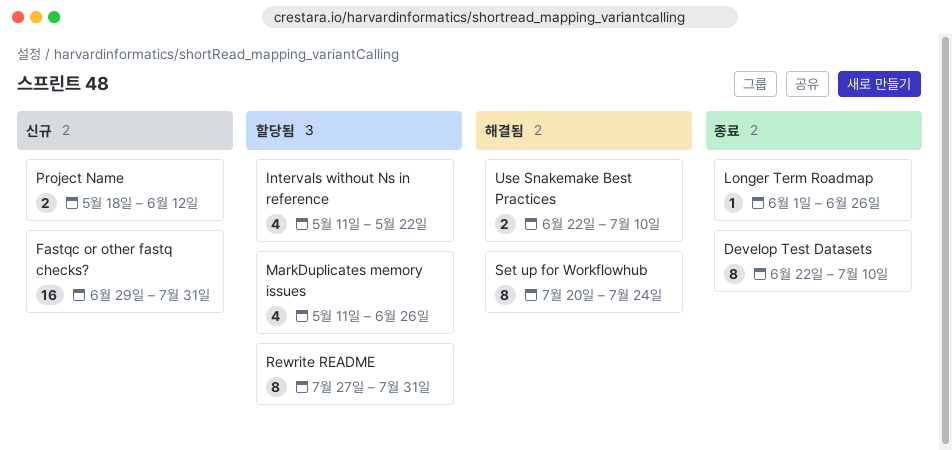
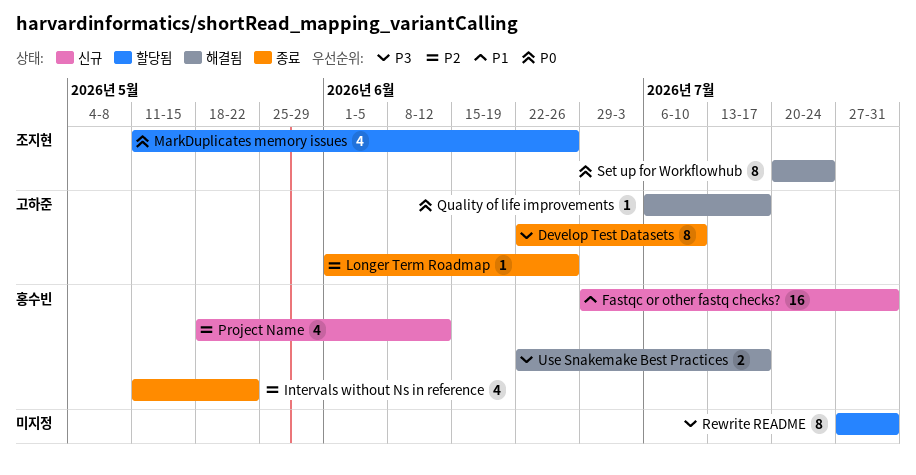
Intervals without Ns in reference, status: 할당됨 -> 종료
Project Name, estimate: 2 -> 4
Quality of life improvements: none -> present
Use Snakemake Best Practices, due: Jul 10 -> Jul 17

